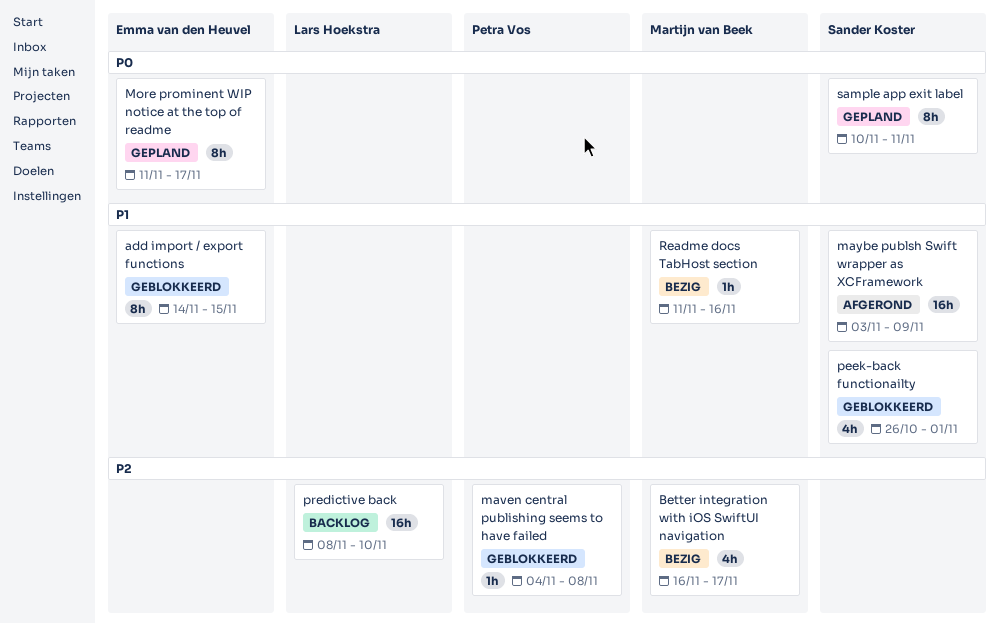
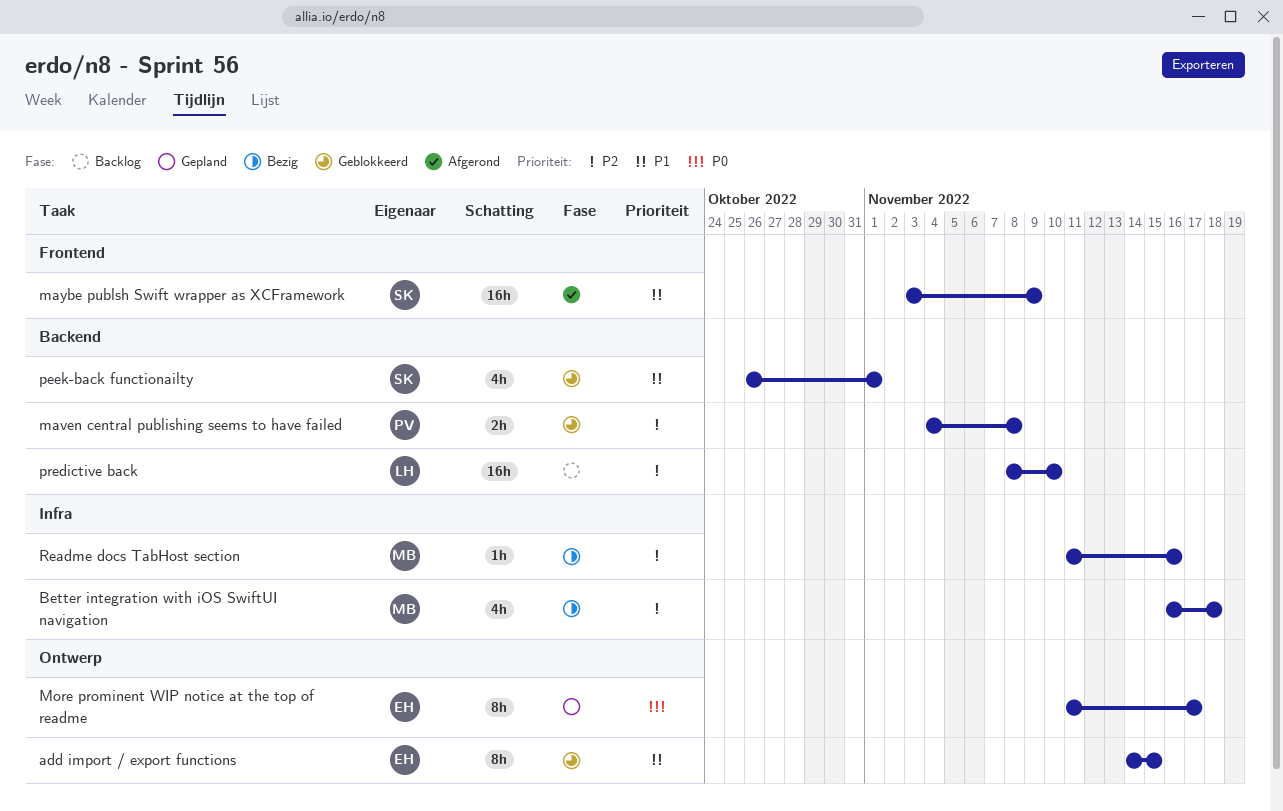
Better integration with iOS SwiftUI navigation, due: Nov 17 -> Nov 18
maven central publishing seems to have failed, estimate: 1h -> 2h
Readme docs TabHost section, priority: P1 -> P2
sample app exit label: present -> none

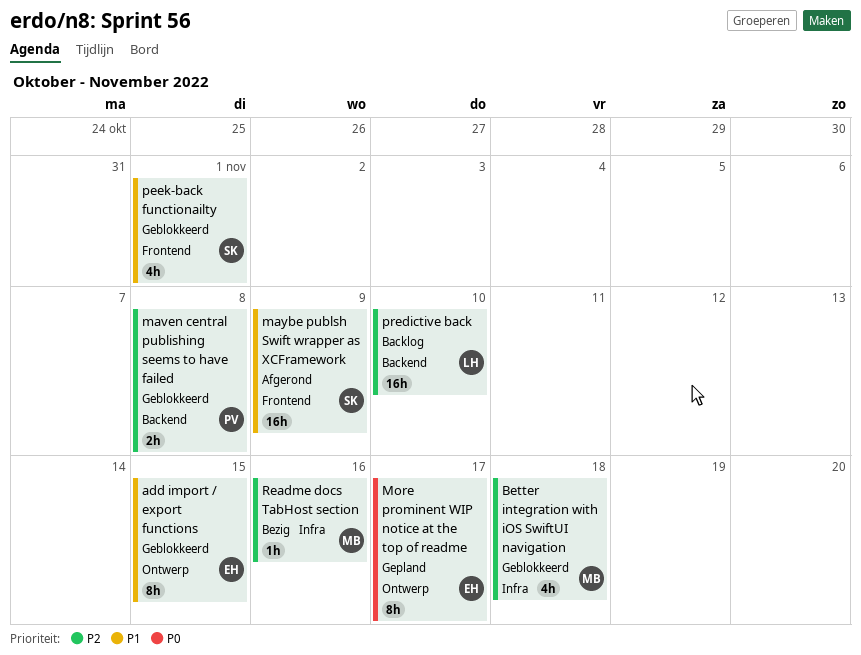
Better integration with iOS SwiftUI navigation, status: Bezig -> Geblokkeerd
peek-back functionailty, label: Backend -> Frontend

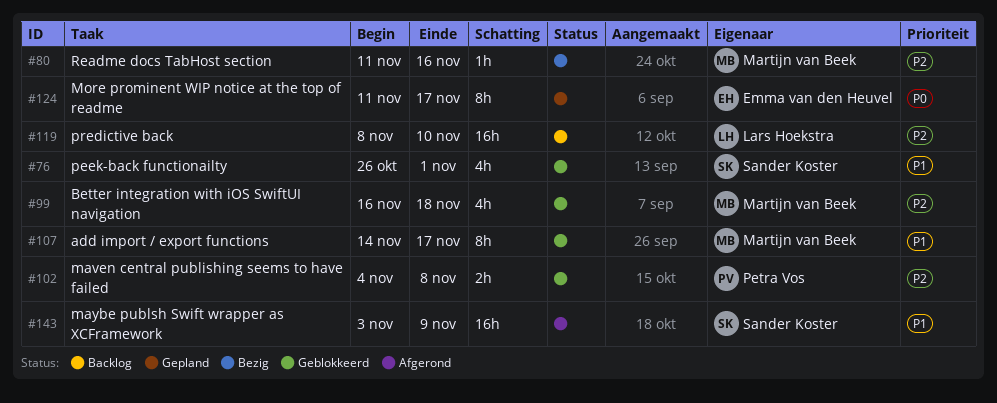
add import / export functions, owner: Emma van den Heuvel -> Martijn van Beek
add import / export functions, due: Nov 15 -> Nov 17

